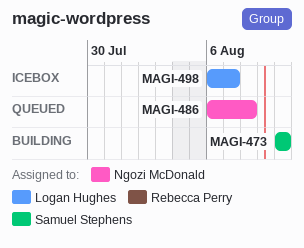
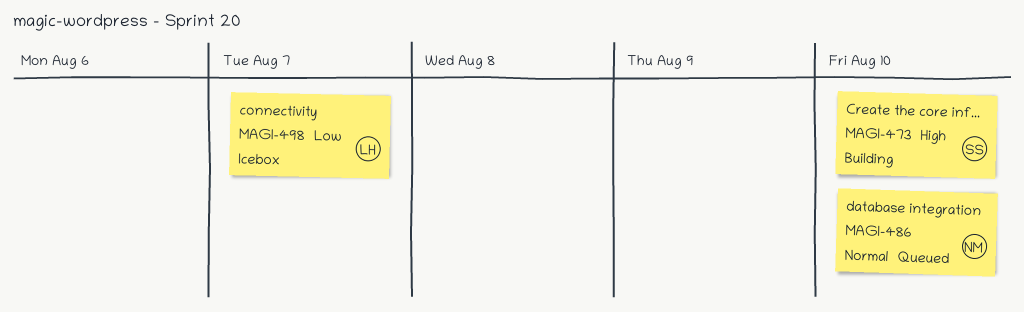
MAGI-486, due: Aug 8 -> Aug 10

